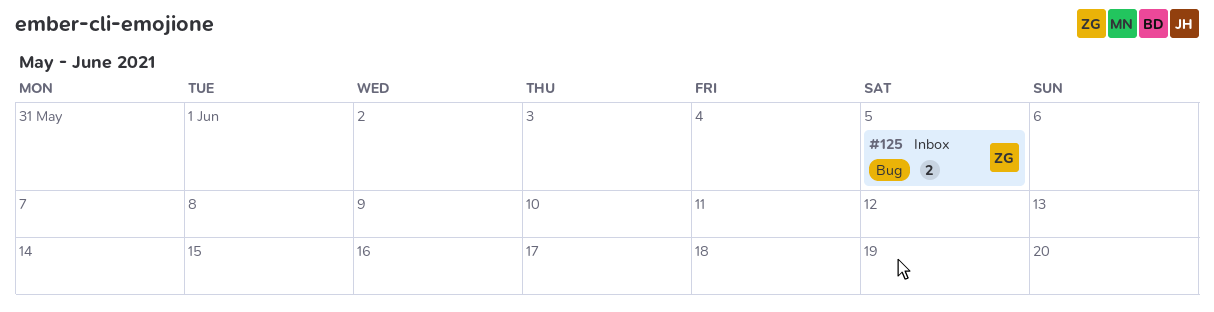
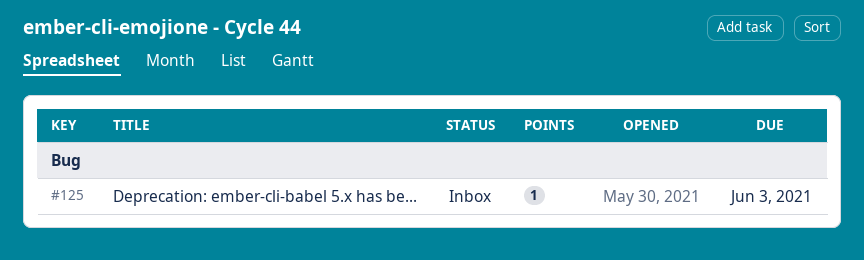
#125, estimate: 2 -> 1
#125, due: Jun 5 -> Jun 3

